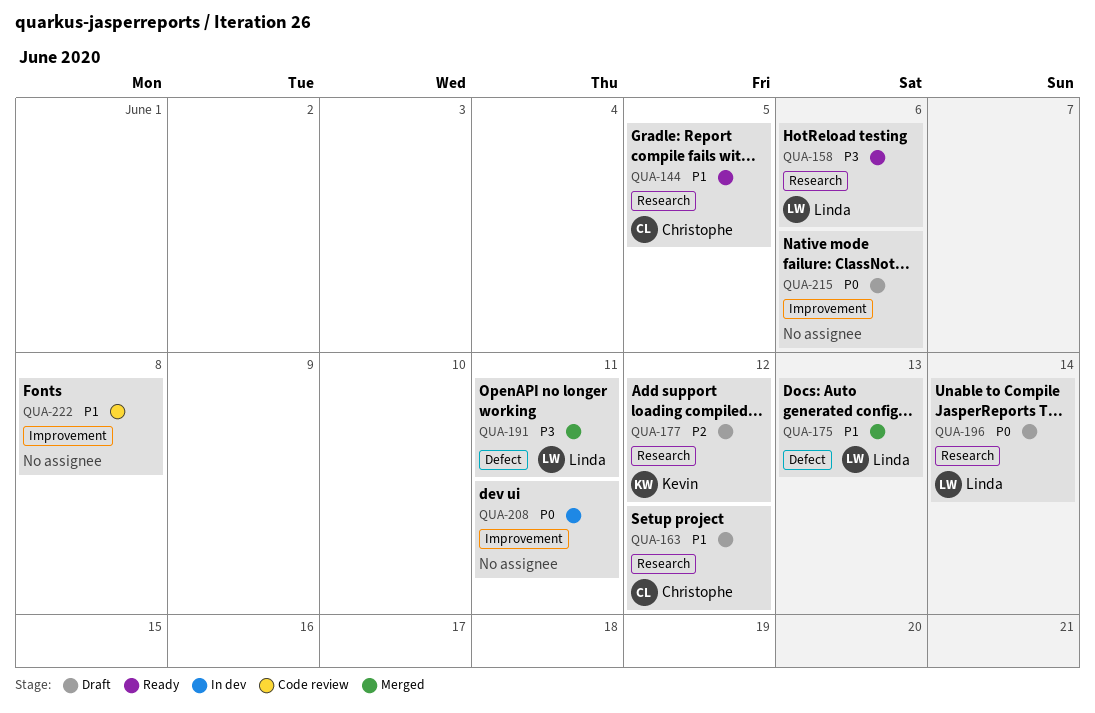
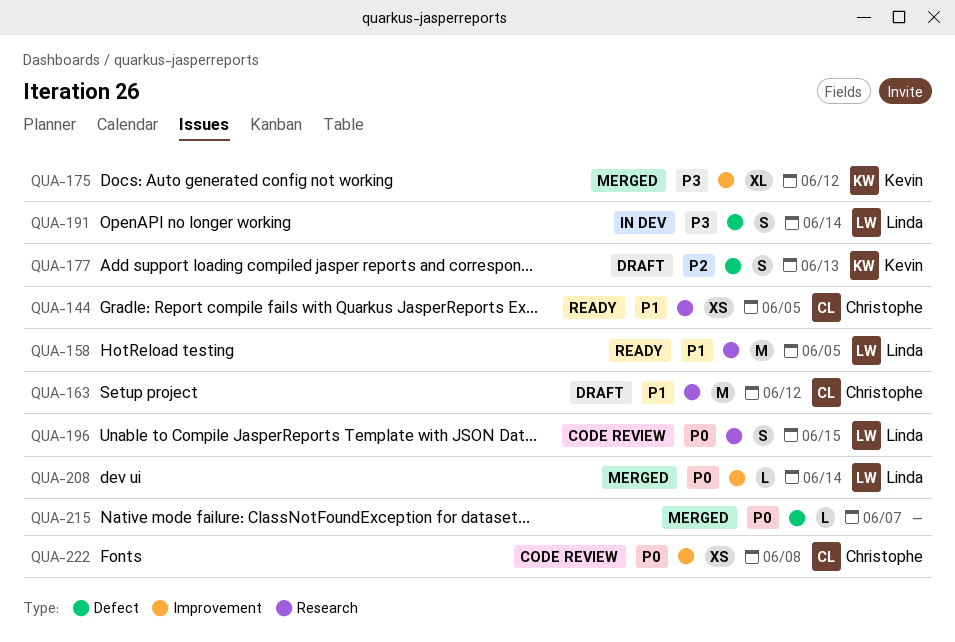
QUA-158, priority: P3 -> P1
QUA-158, due: Jun 6 -> Jun 5
QUA-175, owner: Linda -> Kevin
QUA-175, priority: P1 -> P3
QUA-175, label: Defect -> Improvement
QUA-175, due: Jun 13 -> Jun 12
QUA-177, label: Research -> Defect
QUA-177, due: Jun 12 -> Jun 13
QUA-191, status: Merged -> In dev
QUA-191, due: Jun 11 -> Jun 14
QUA-196, status: Draft -> Code review
QUA-196, due: Jun 14 -> Jun 15
QUA-208, status: In dev -> Merged
QUA-208, owner: none -> Linda
QUA-208, due: Jun 11 -> Jun 14
QUA-215, status: Draft -> Merged
QUA-215, label: Improvement -> Defect
QUA-215, due: Jun 6 -> Jun 7
QUA-222, owner: none -> Christophe
QUA-222, priority: P1 -> P0

